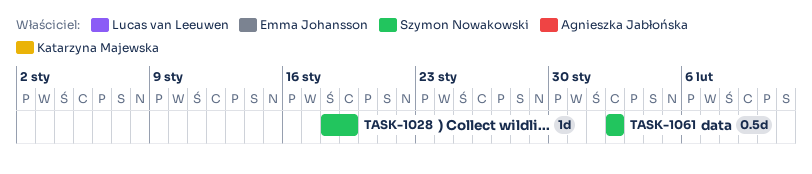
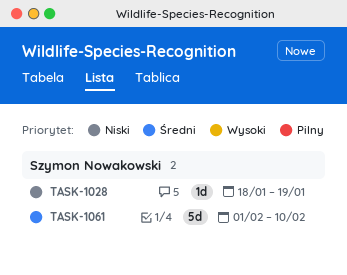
TASK-1061, estimate: 0.5d -> 5d
TASK-1061, start: Feb 2 -> Feb 1
TASK-1061, due: Feb 2 -> Feb 10

